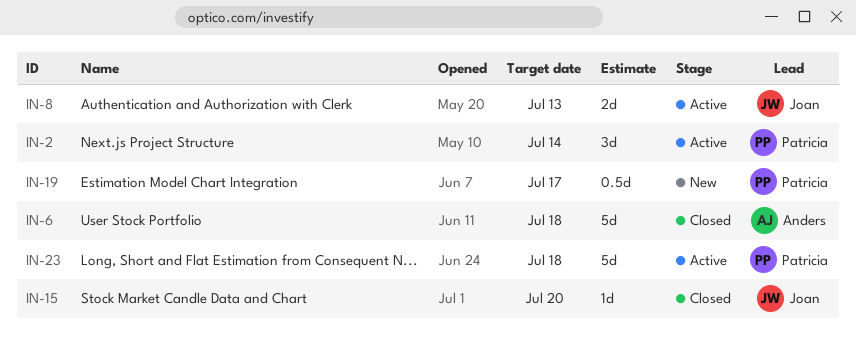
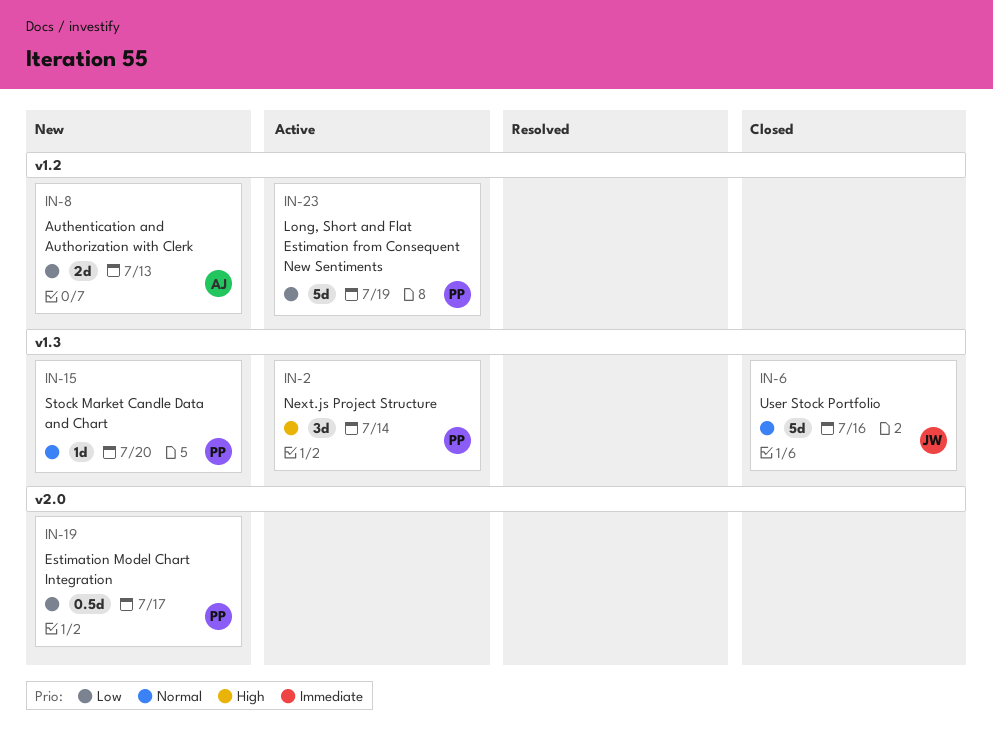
IN-6, owner: Anders -> Joan
IN-6, due: Jul 18 -> Jul 16
IN-8, status: Active -> New
IN-8, owner: Joan -> Anders
IN-15, status: Closed -> New
IN-15, owner: Joan -> Patricia
IN-23, due: Jul 18 -> Jul 19

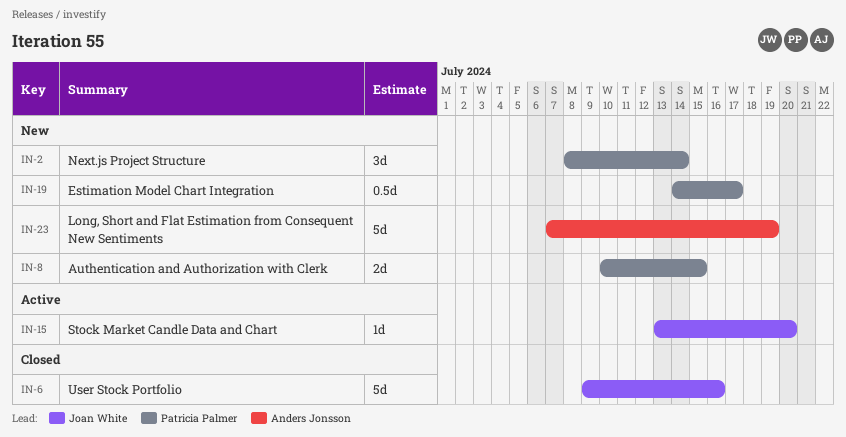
IN-2, status: Active -> New
IN-8, owner: Anders Jonsson -> Patricia Palmer
IN-8, due: Jul 13 -> Jul 15
IN-15, status: New -> Active
IN-15, owner: Patricia Palmer -> Joan White
IN-23, status: Active -> New
IN-23, owner: Patricia Palmer -> Anders Jonsson

